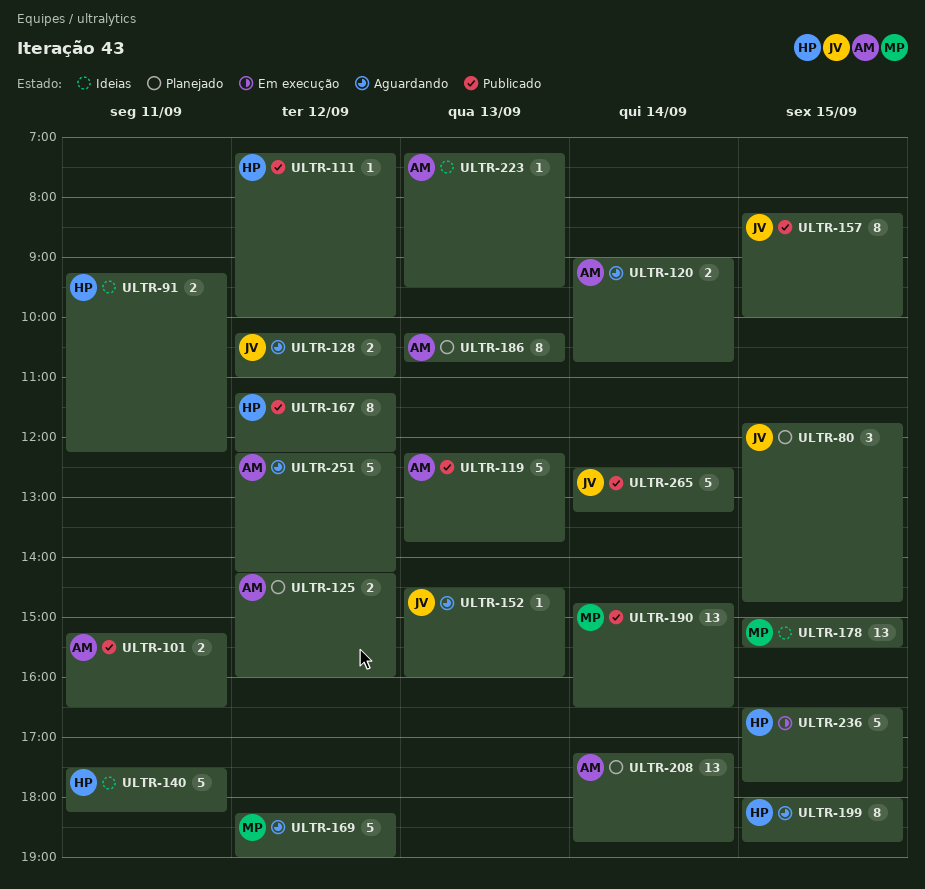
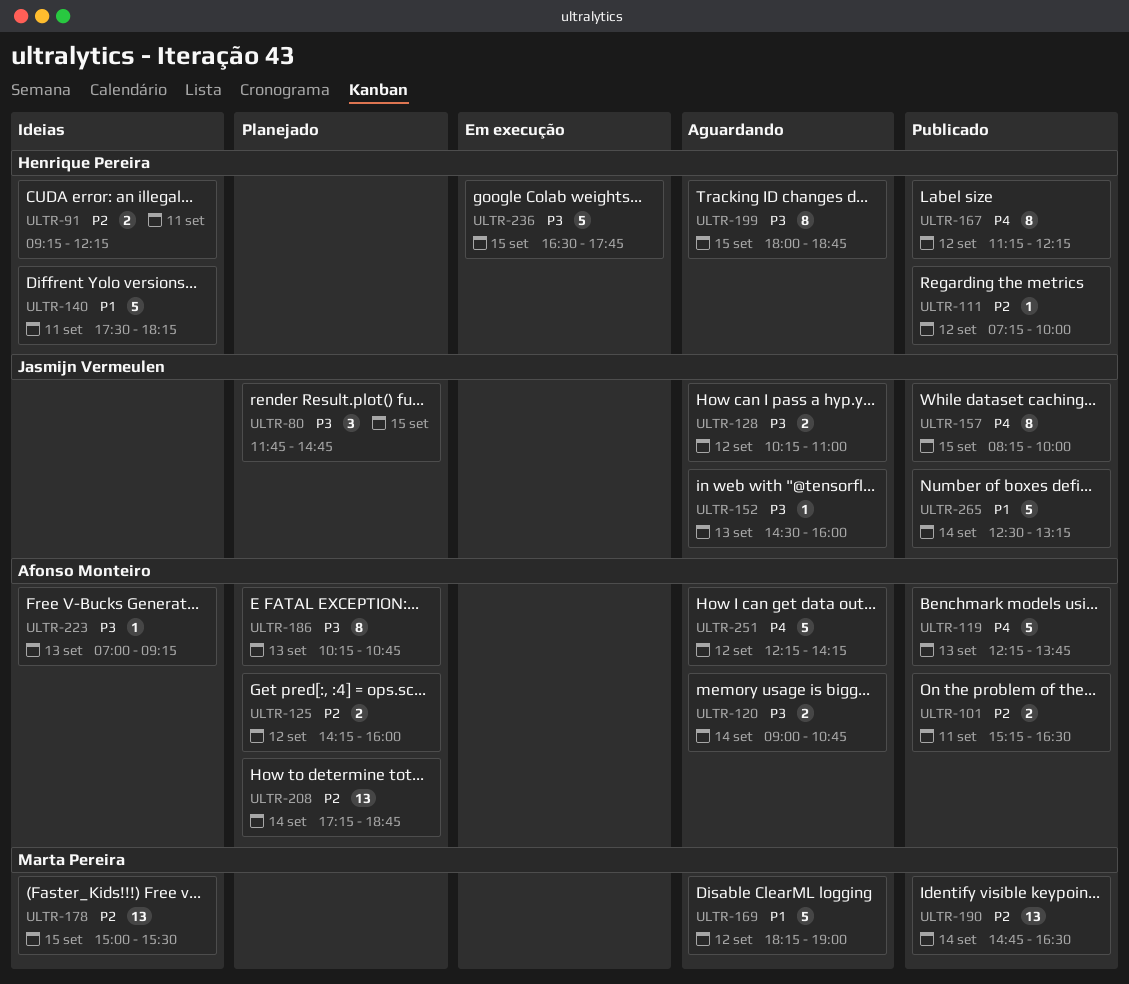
ULTR-223, begins: 07:15 -> 07:00
ULTR-223, ends: 09:30 -> 09:15

